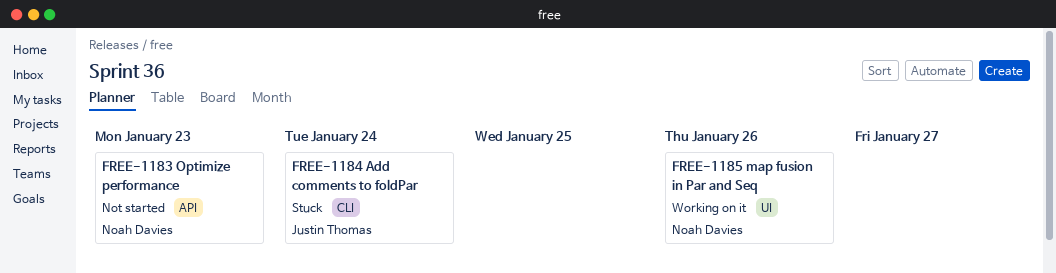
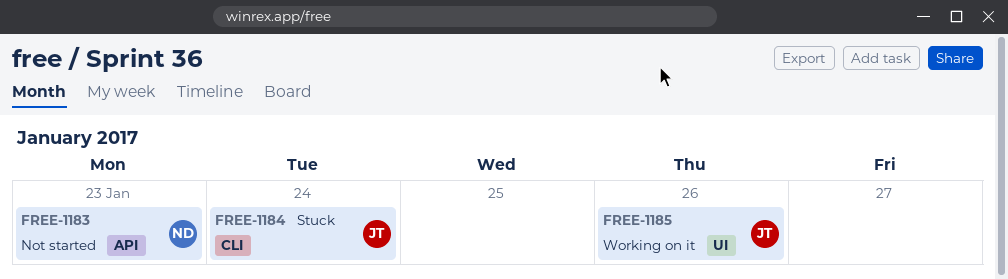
FREE-1185, owner: Noah Davies -> Justin Thomas

